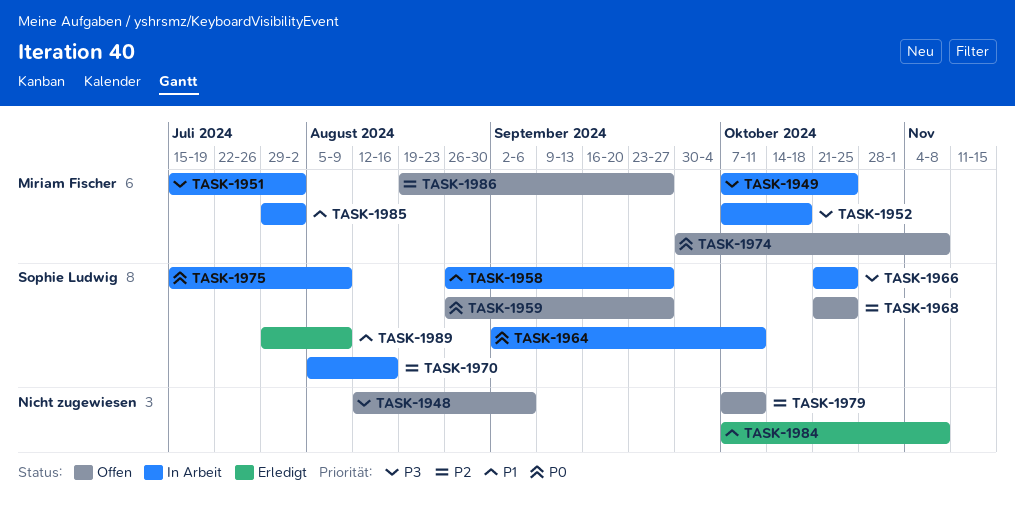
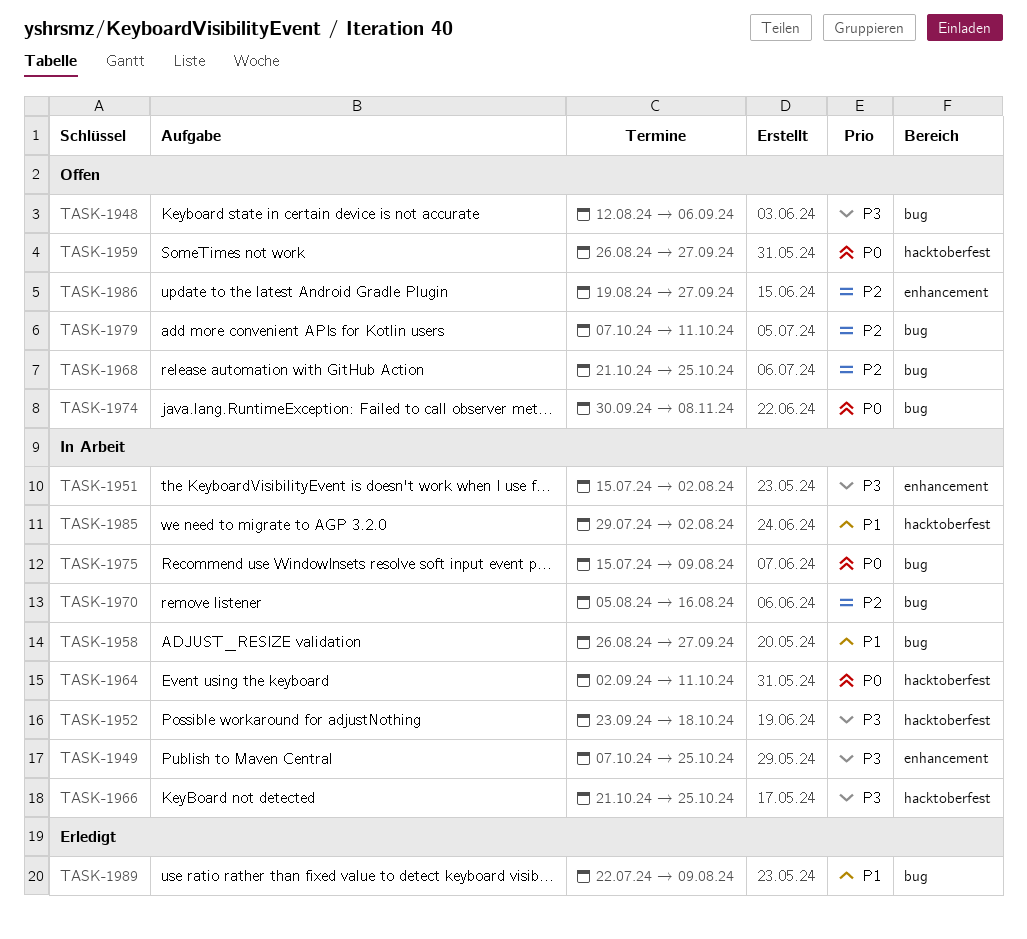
TASK-1952, start: Oct 7 -> Sep 23
TASK-1984: present -> none
TASK-1989, start: Jul 29 -> Jul 22

